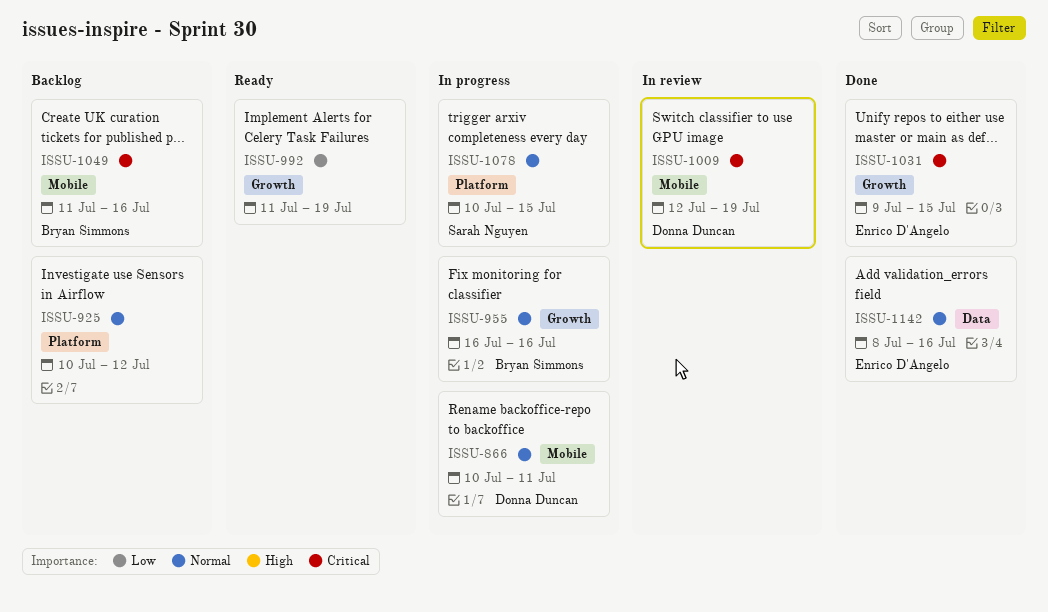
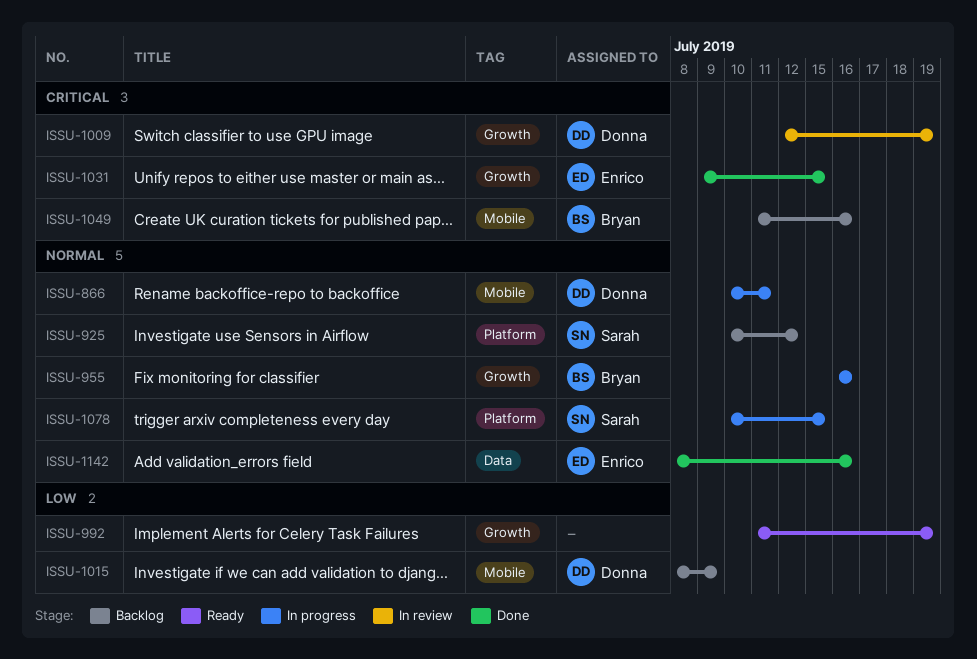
ISSU-925, owner: none -> Sarah Nguyen
ISSU-1009, label: Mobile -> Growth
ISSU-1015: none -> present

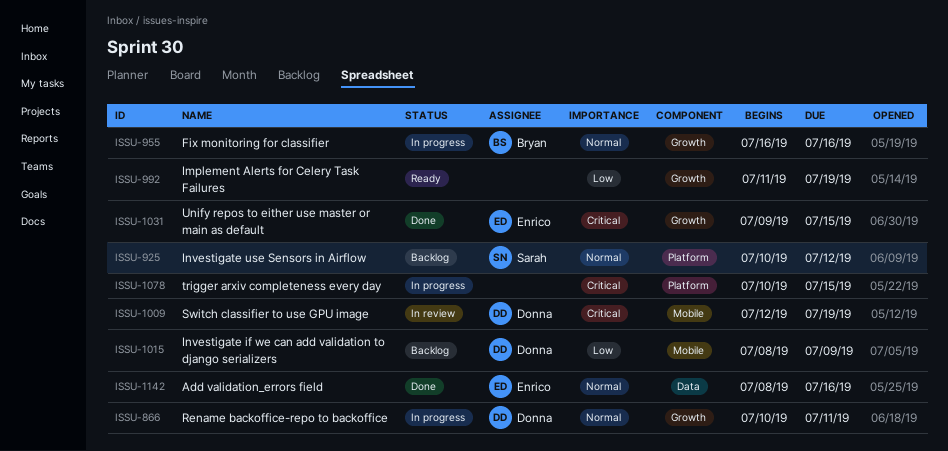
ISSU-866, label: Mobile -> Growth
ISSU-1009, label: Growth -> Mobile
ISSU-1049: present -> none
ISSU-1078, owner: Sarah -> none
ISSU-1078, priority: Normal -> Critical

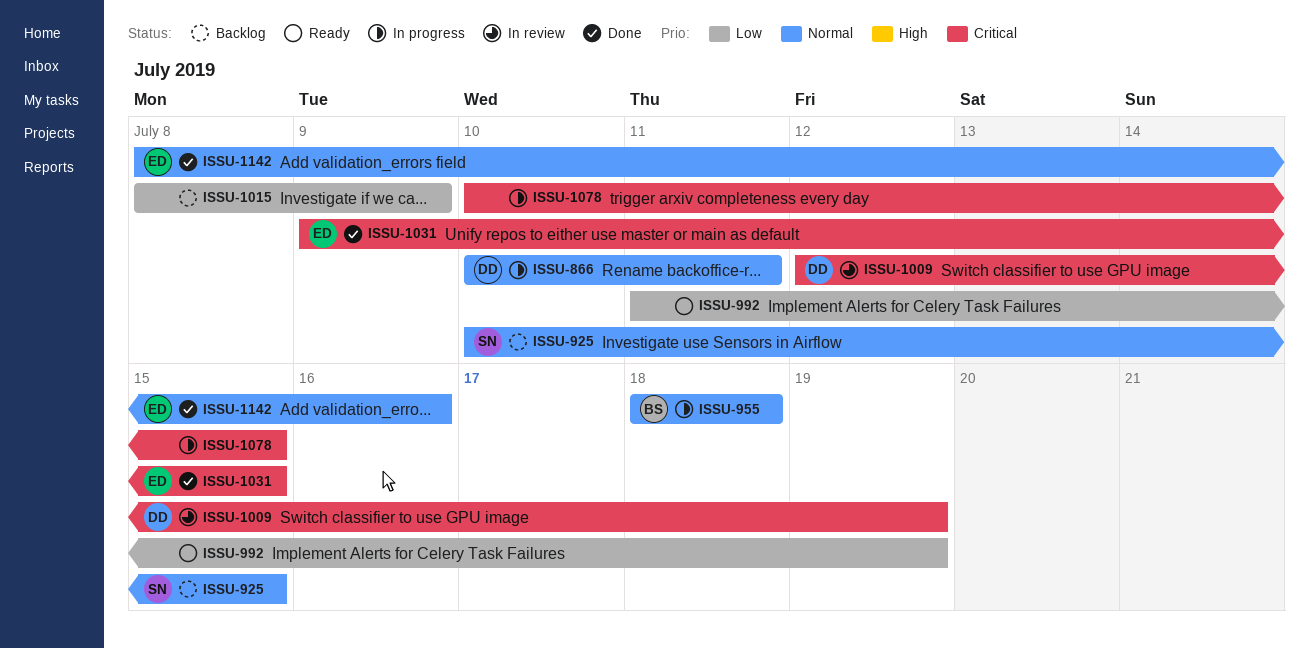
ISSU-925, due: Jul 12 -> Jul 15
ISSU-955, start: Jul 16 -> Jul 18
ISSU-955, due: Jul 16 -> Jul 18
ISSU-1015, owner: Donna -> none

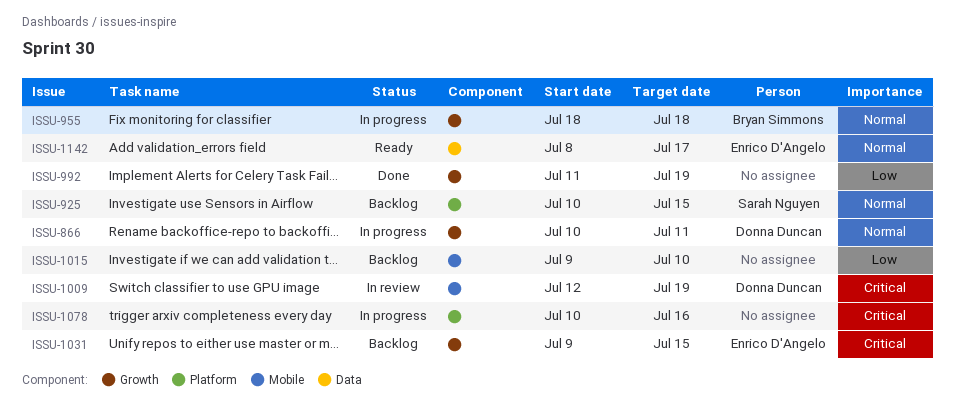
ISSU-992, status: Ready -> Done
ISSU-1015, start: Jul 8 -> Jul 9
ISSU-1015, due: Jul 9 -> Jul 10
ISSU-1031, status: Done -> Backlog
ISSU-1078, due: Jul 15 -> Jul 16
ISSU-1142, status: Done -> Ready
ISSU-1142, due: Jul 16 -> Jul 17

